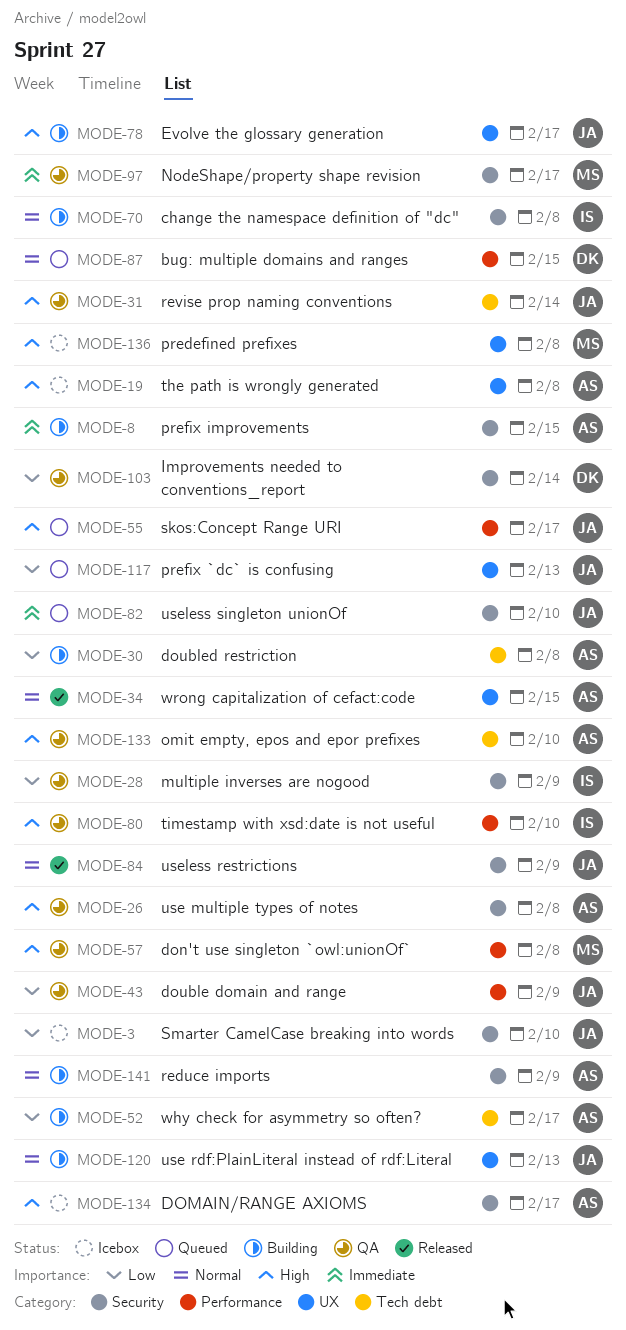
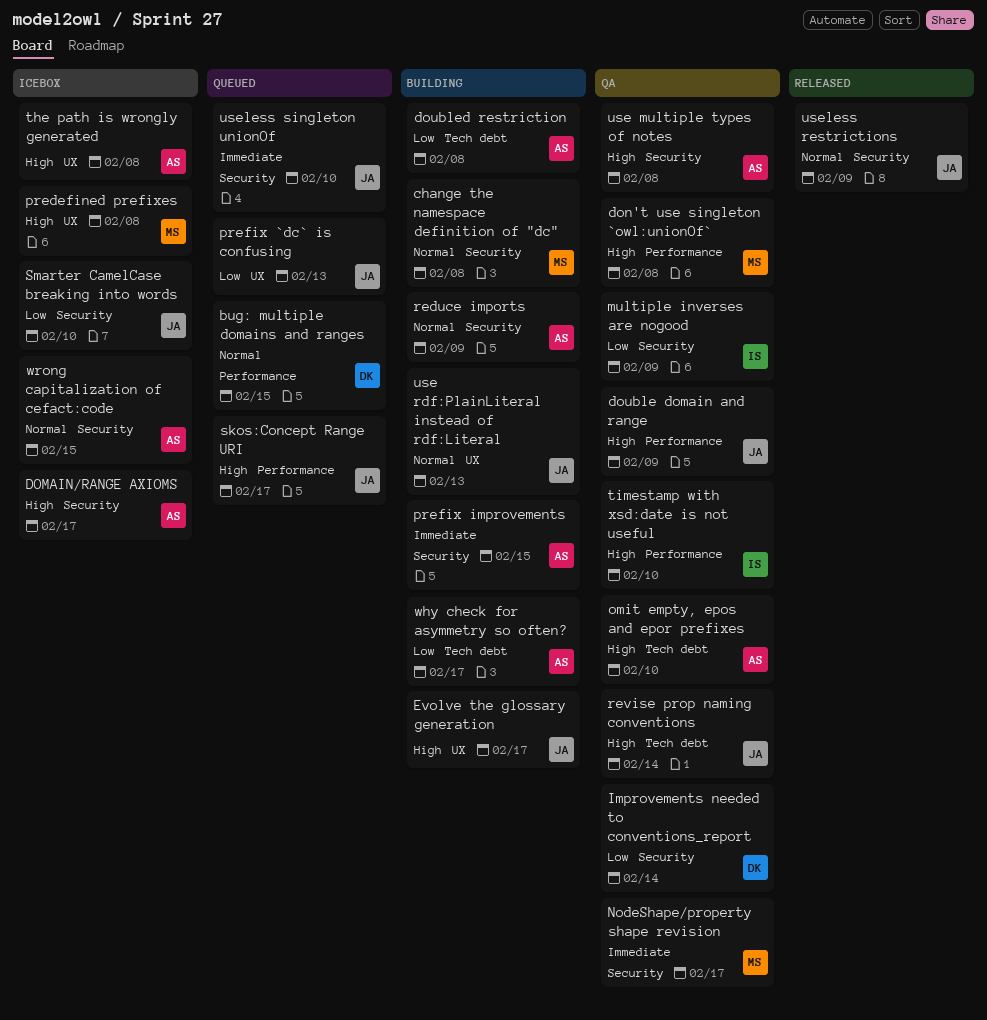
change the namespace definition of "dc", owner: IS -> MS
double domain and range, priority: Low -> High
wrong capitalization of cefact:code, status: Released -> Icebox
wrong capitalization of cefact:code, label: UX -> Security

